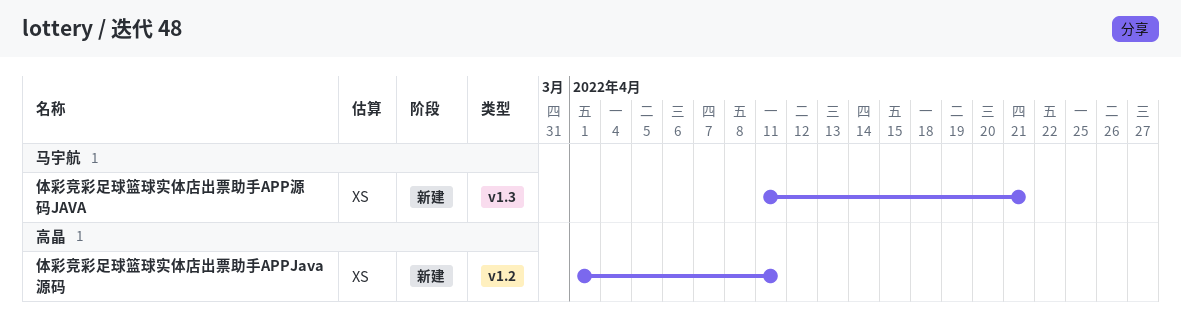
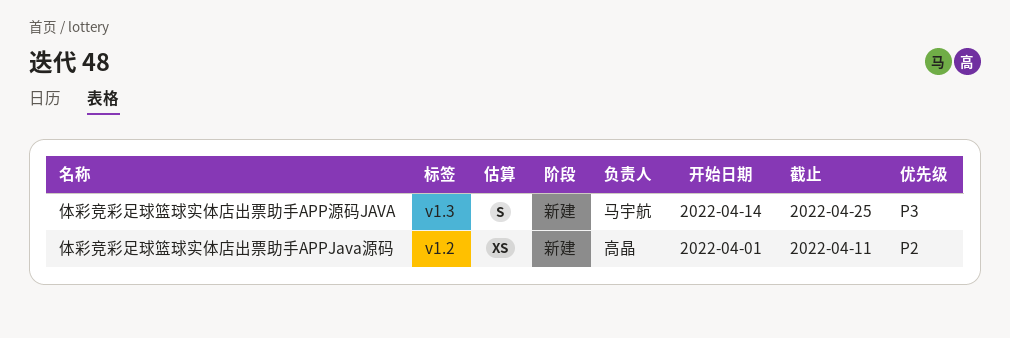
体彩竞彩足球篮球实体店出票助手APP源码JAVA, estimate: XS -> S
体彩竞彩足球篮球实体店出票助手APP源码JAVA, start: Apr 11 -> Apr 14
体彩竞彩足球篮球实体店出票助手APP源码JAVA, due: Apr 21 -> Apr 25

